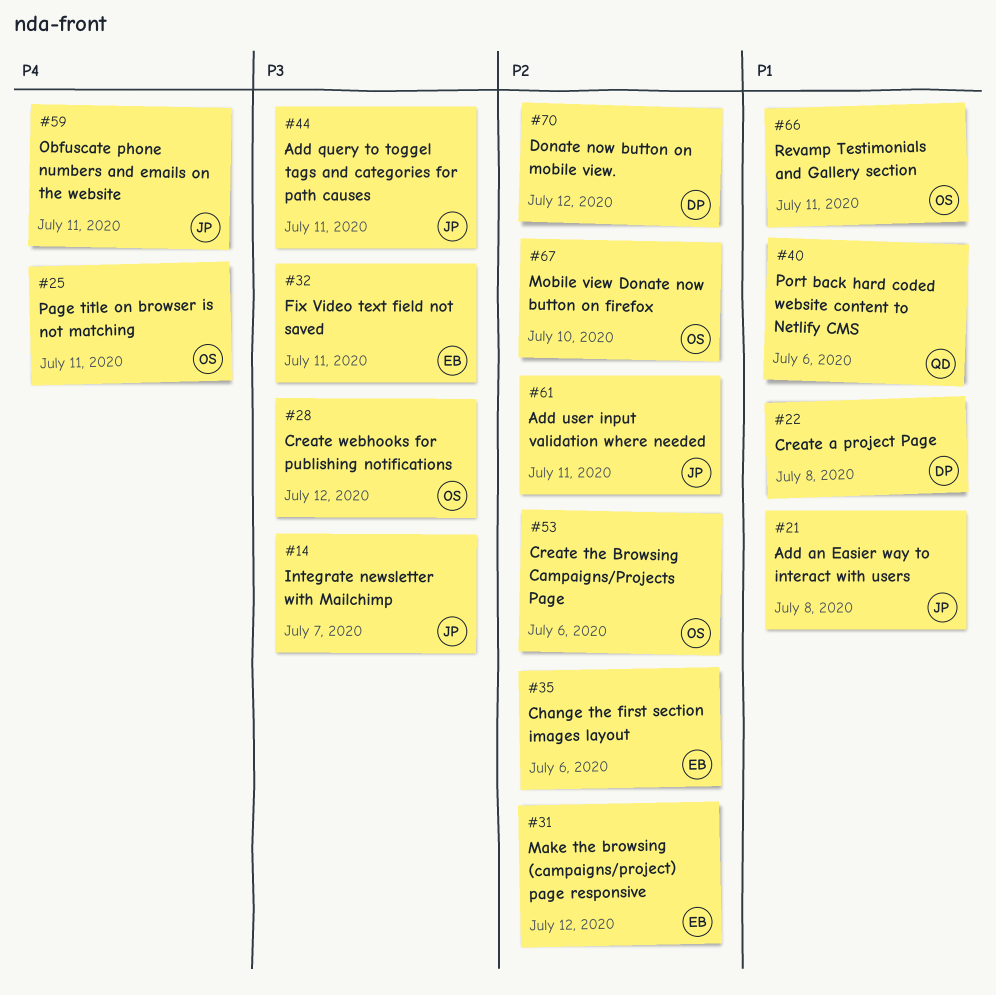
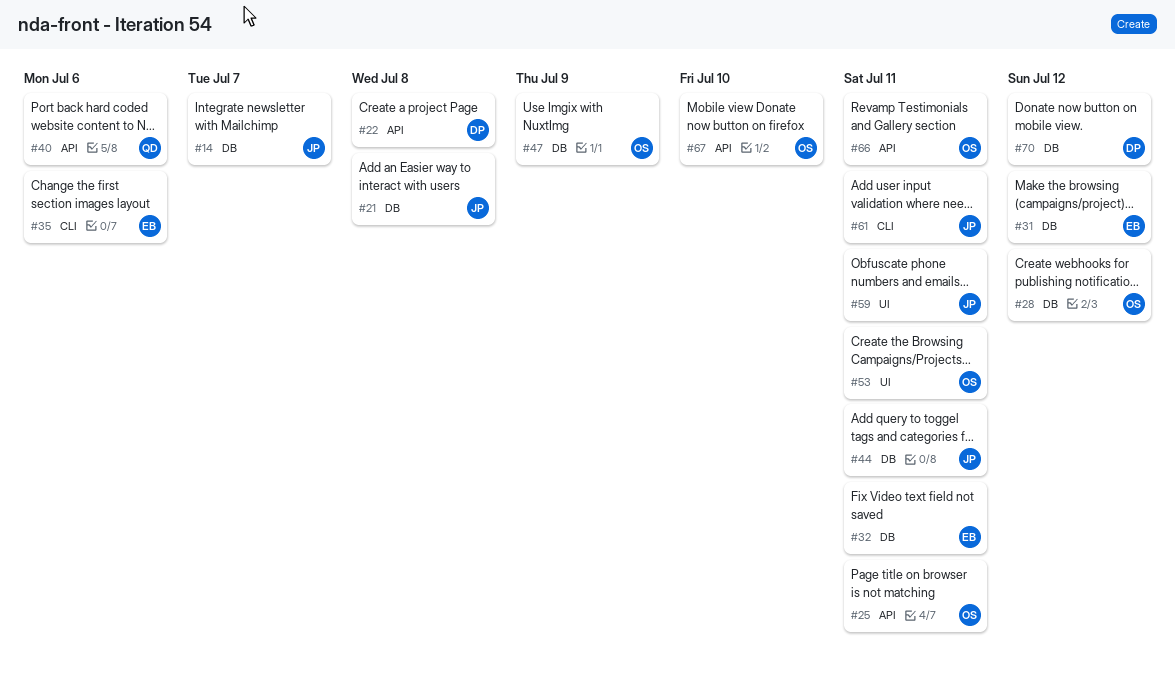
#47: none -> present
#53, due: Jul 6 -> Jul 11

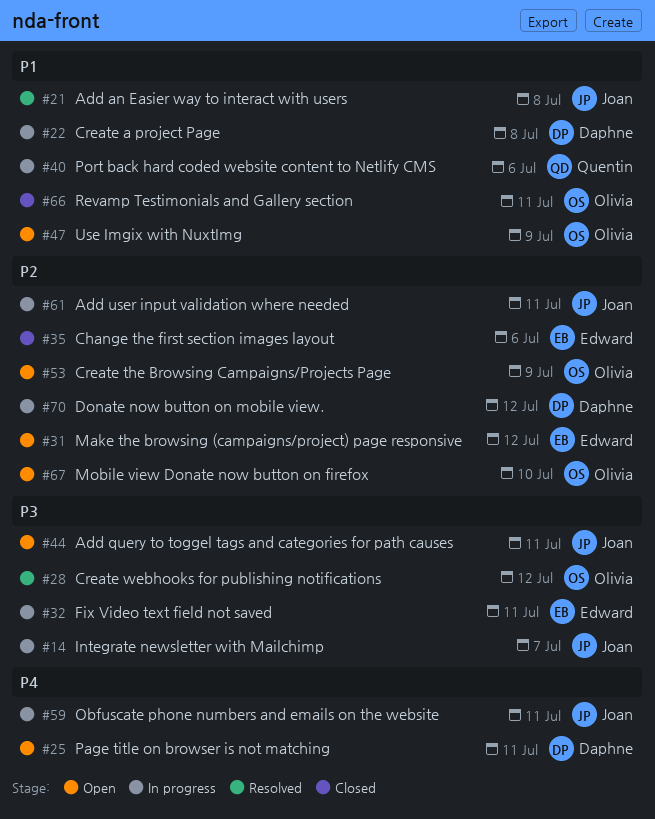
#25, owner: Olivia -> Daphne
#53, due: Jul 11 -> Jul 9

